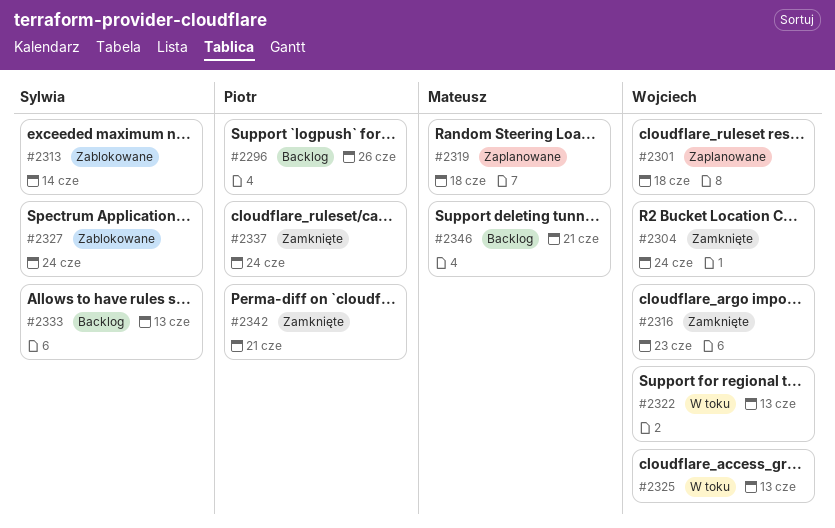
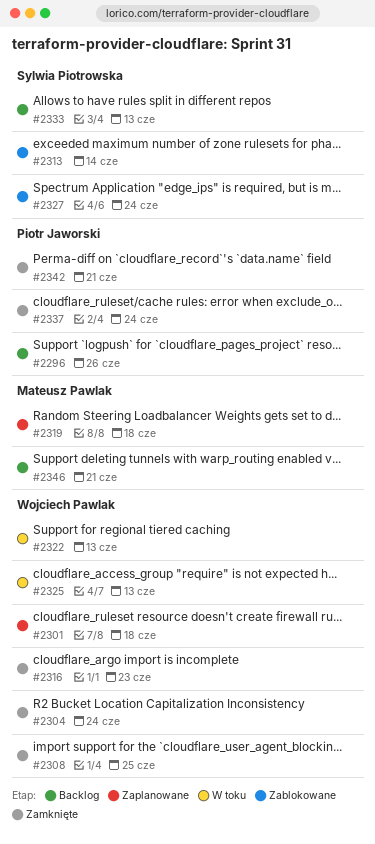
#2308: none -> present

